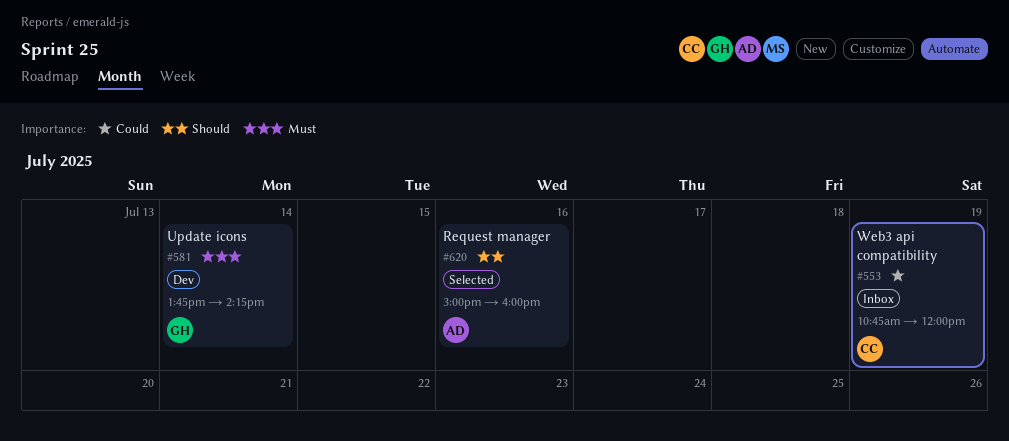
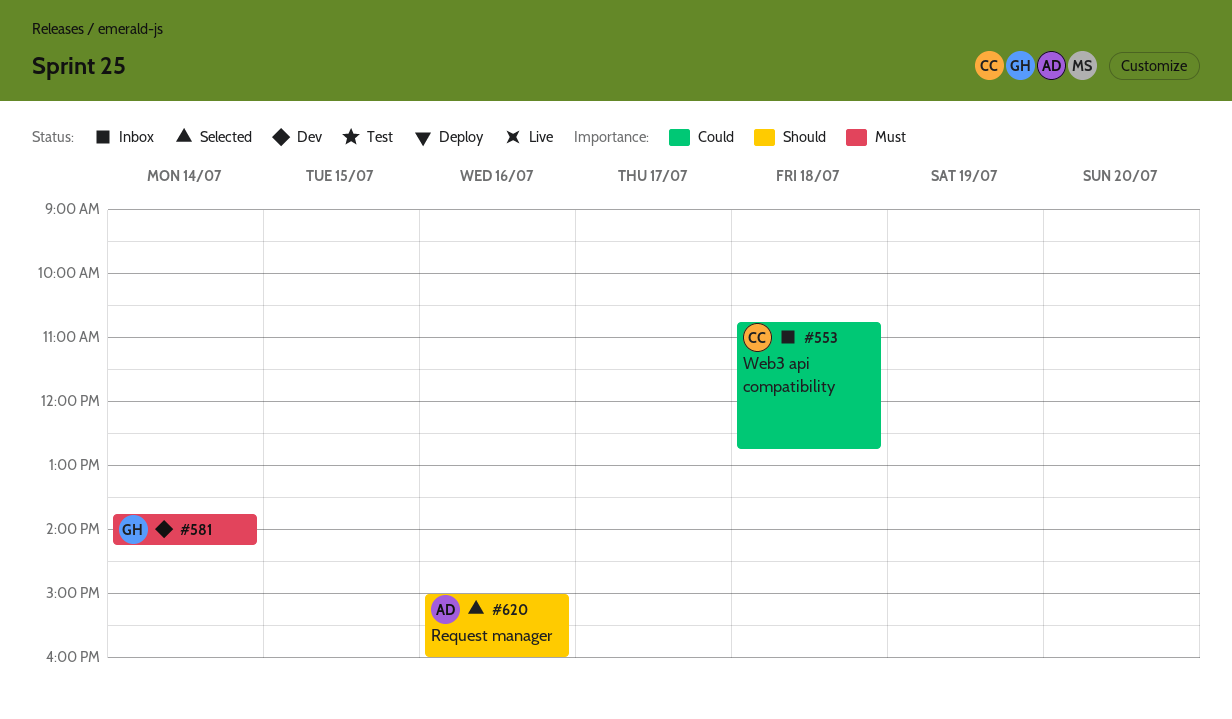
#553, day: Jul 19 -> Jul 18
#553, ends: 12:00 -> 12:45

